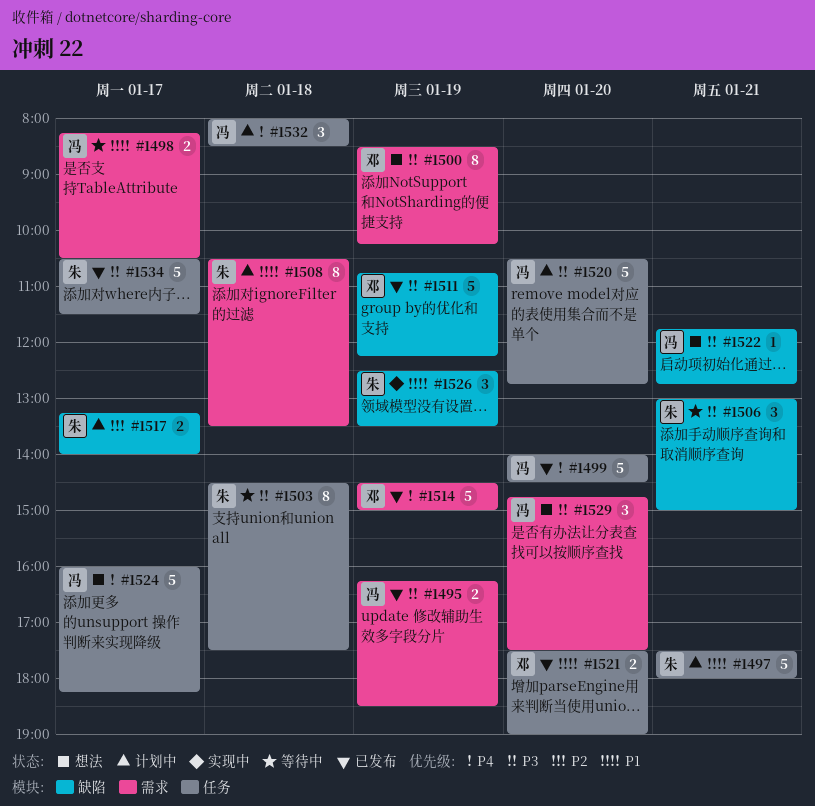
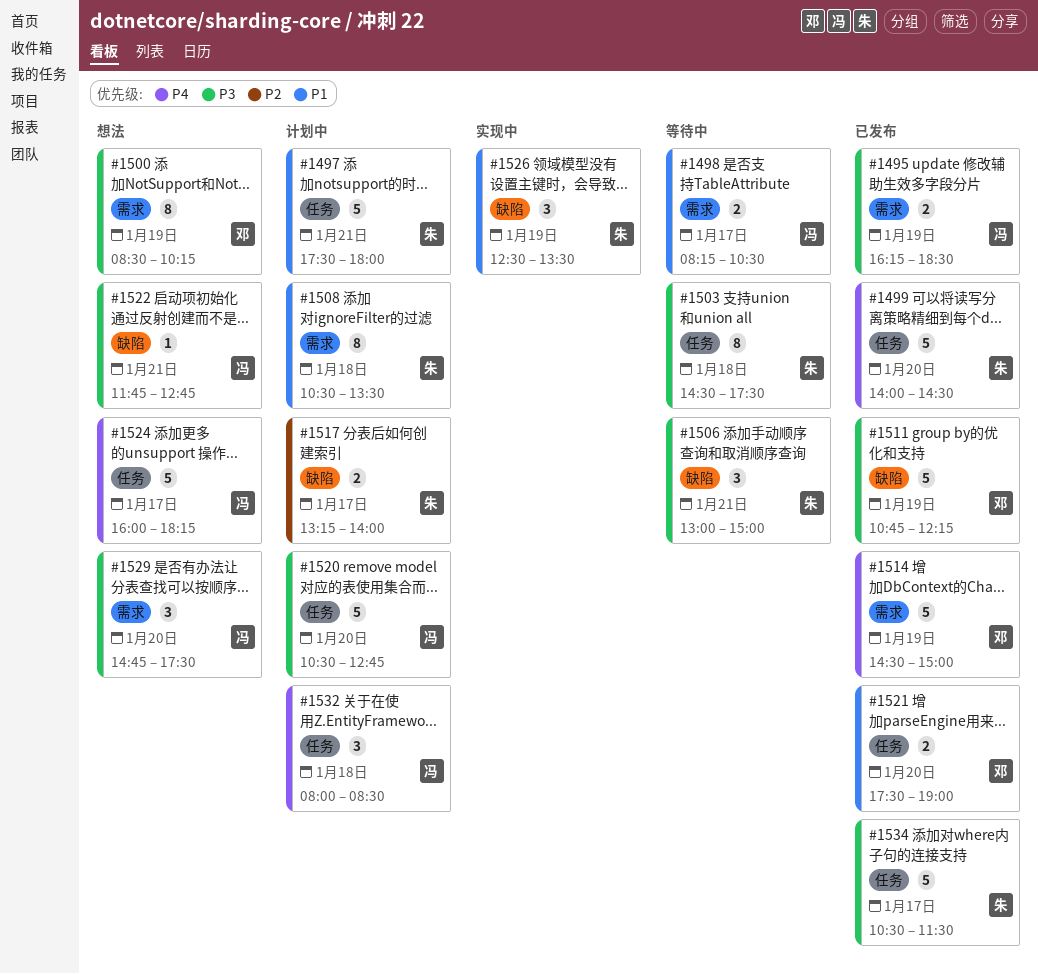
#1499, owner: 冯 -> 朱

